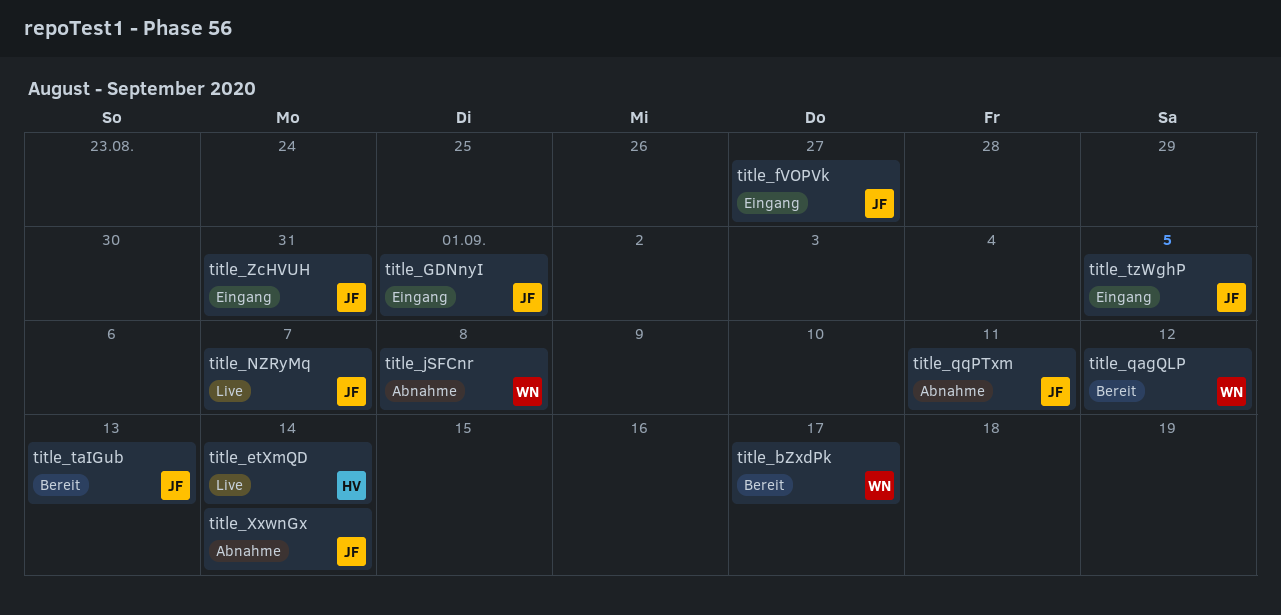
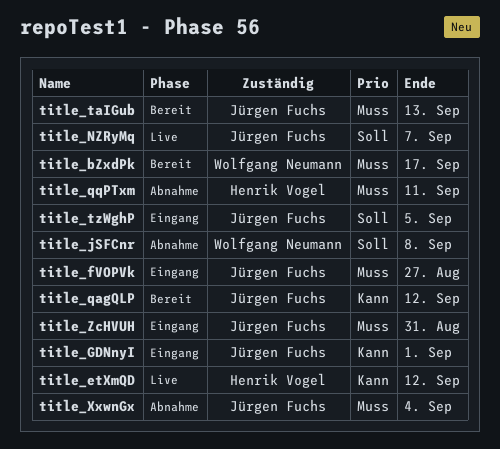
title_etXmQD, due: Sep 14 -> Sep 12
title_qagQLP, owner: Wolfgang Neumann -> Jürgen Fuchs
title_qqPTxm, owner: Jürgen Fuchs -> Henrik Vogel
title_XxwnGx, due: Sep 14 -> Sep 4

